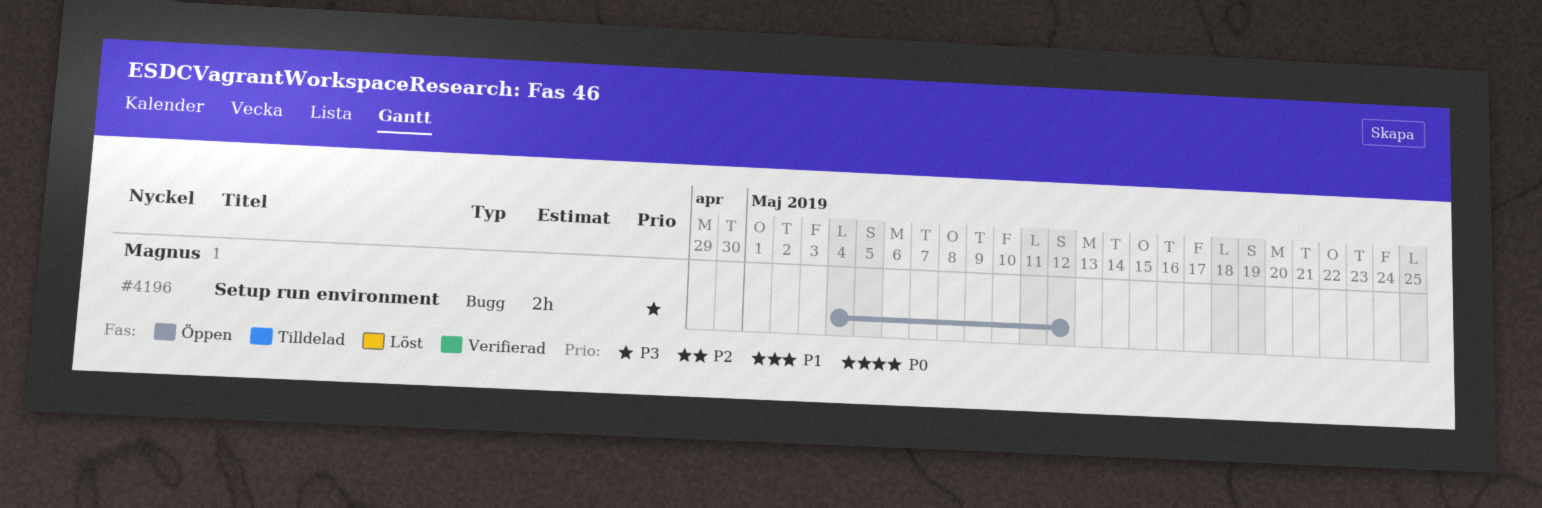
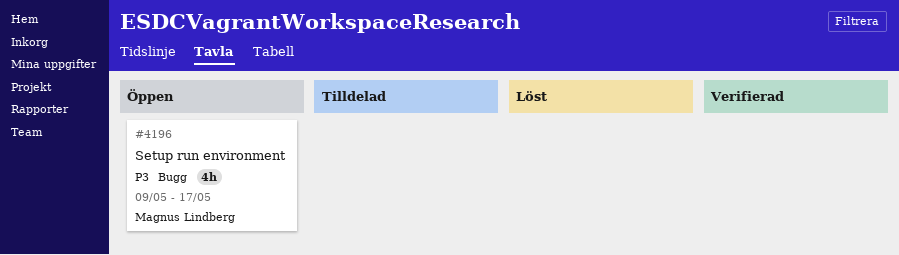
#4196, estimate: 2h -> 4h
#4196, start: May 4 -> May 9
#4196, due: May 12 -> May 17

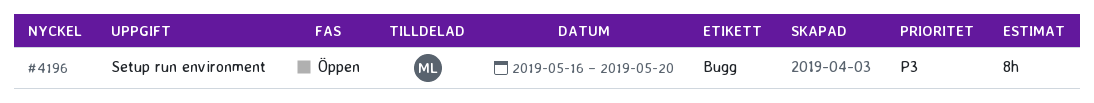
#4196, estimate: 4h -> 8h
#4196, start: May 9 -> May 16
#4196, due: May 17 -> May 20

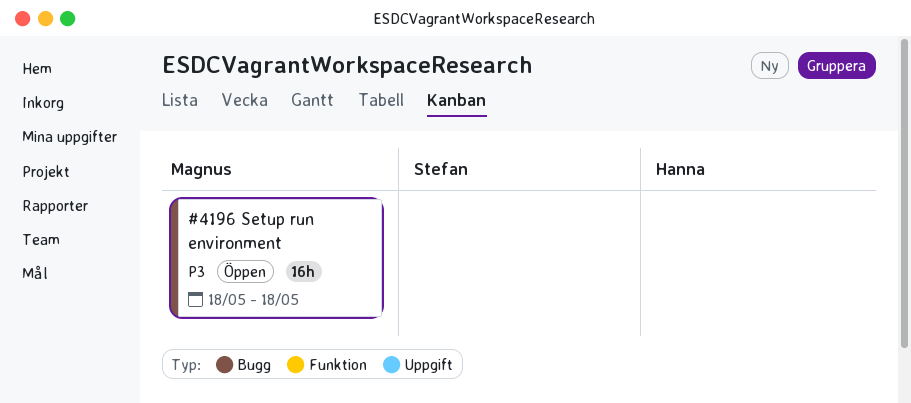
#4196, estimate: 8h -> 16h
#4196, start: May 16 -> May 18
#4196, due: May 20 -> May 18

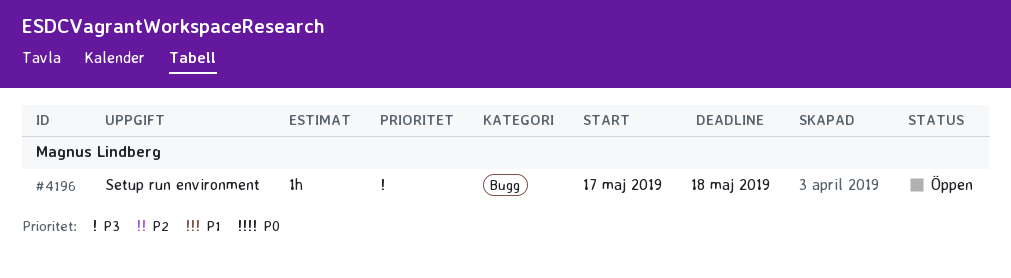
#4196, estimate: 16h -> 1h
#4196, start: May 18 -> May 17

